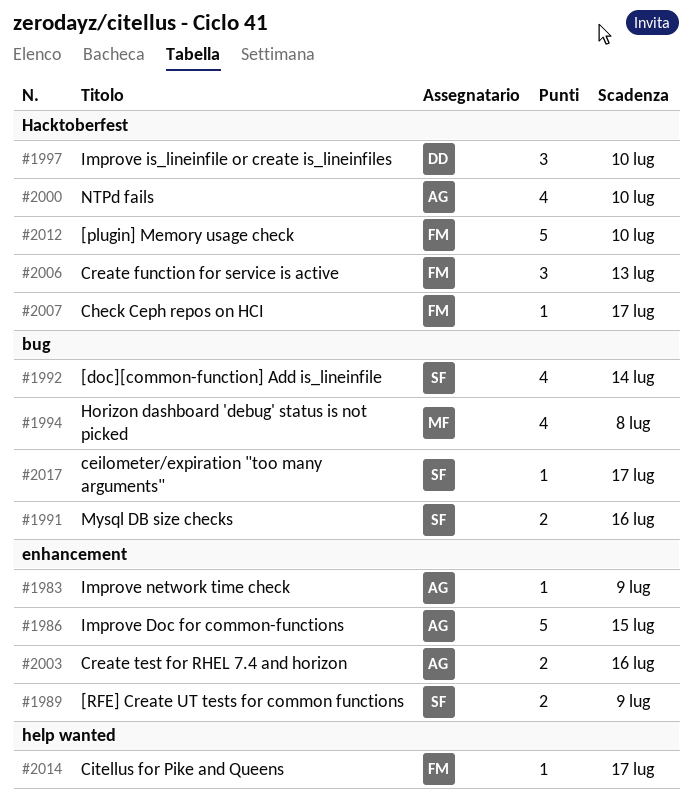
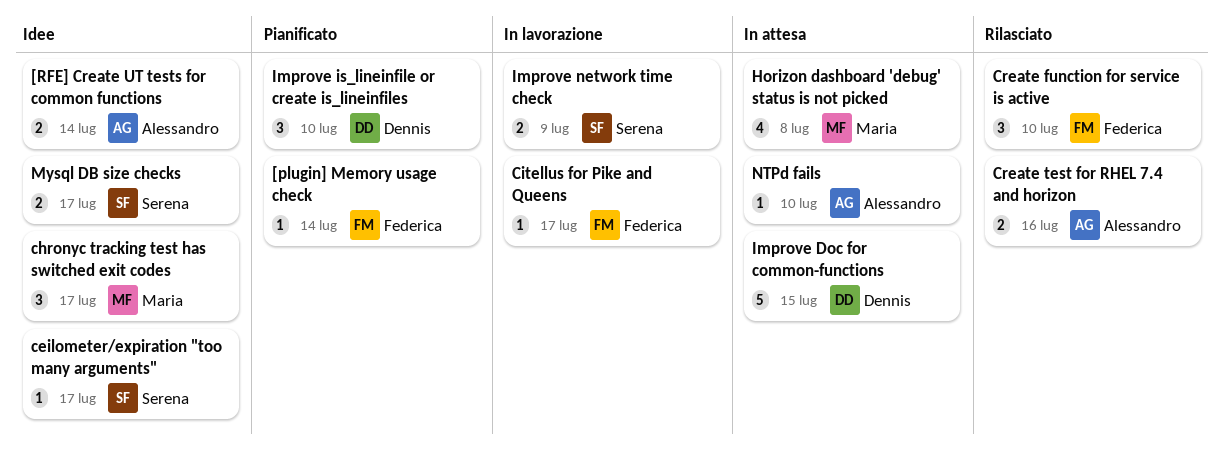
[doc][common-function] Add is_lineinfile: present -> none
[plugin] Memory usage check, estimate: 5 -> 1
[plugin] Memory usage check, due: Jul 10 -> Jul 14
[RFE] Create UT tests for common functions, owner: Serena -> Alessandro
[RFE] Create UT tests for common functions, due: Jul 9 -> Jul 14
Check Ceph repos on HCI: present -> none
chronyc tracking test has switched exit codes: none -> present
Create function for service is active, due: Jul 13 -> Jul 10
Improve Doc for common-functions, owner: Alessandro -> Dennis
Improve network time check, owner: Alessandro -> Serena
Improve network time check, estimate: 1 -> 2
Mysql DB size checks, due: Jul 16 -> Jul 17
NTPd fails, estimate: 4 -> 1

